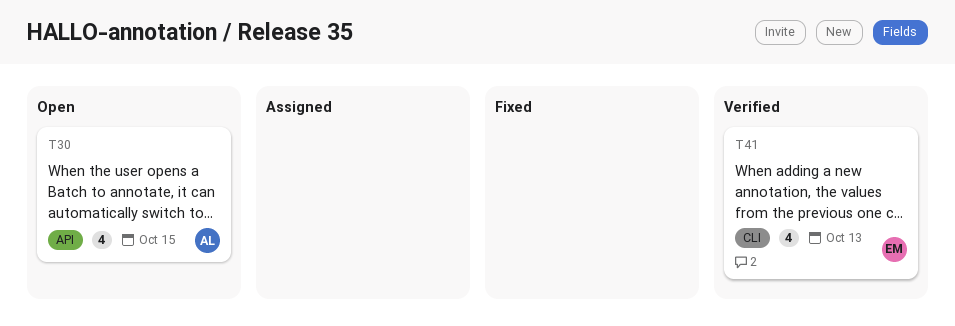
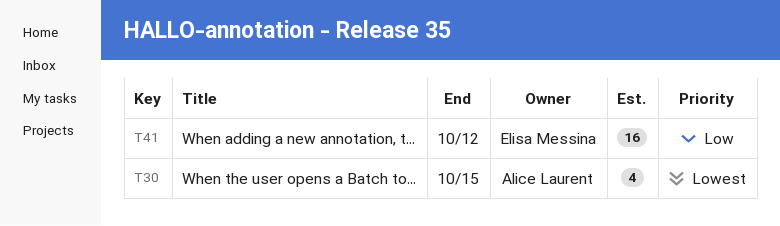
T41, estimate: 4 -> 16
T41, due: Oct 13 -> Oct 12

